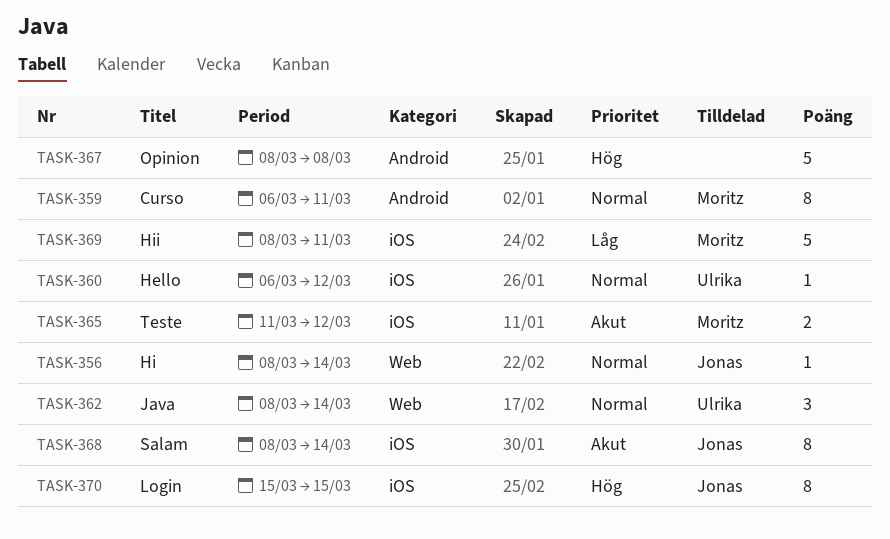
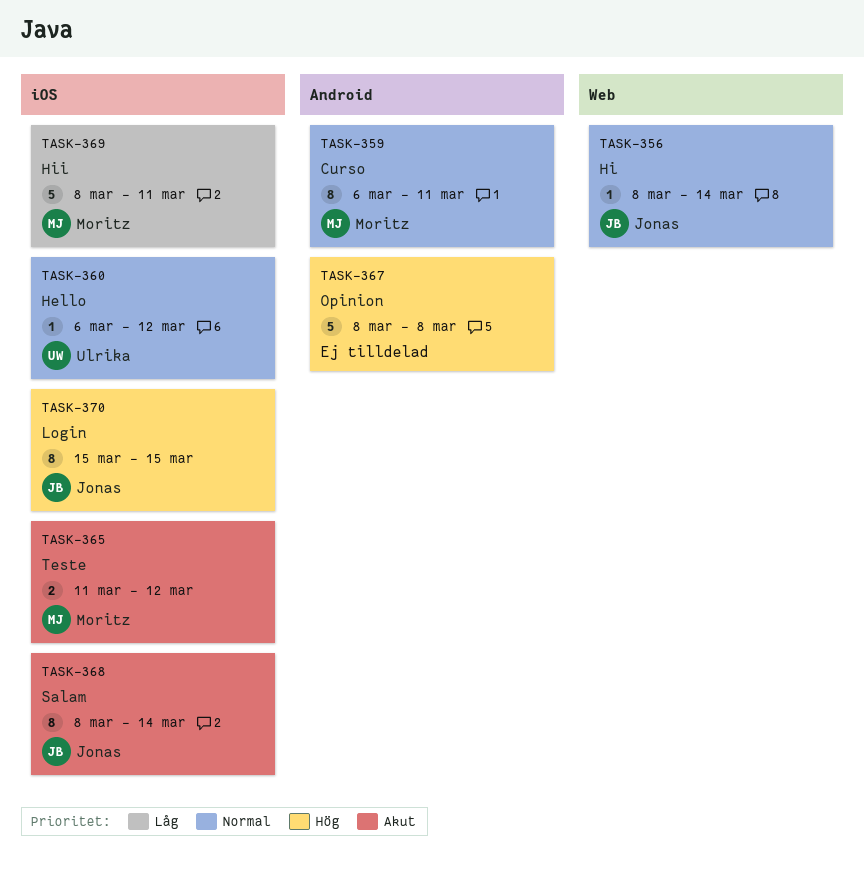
TASK-362: present -> none

